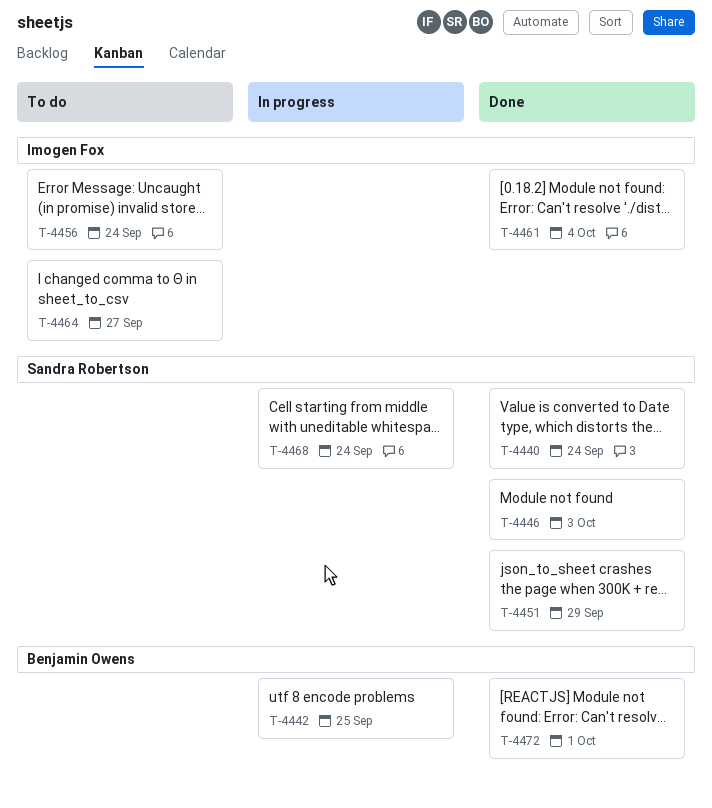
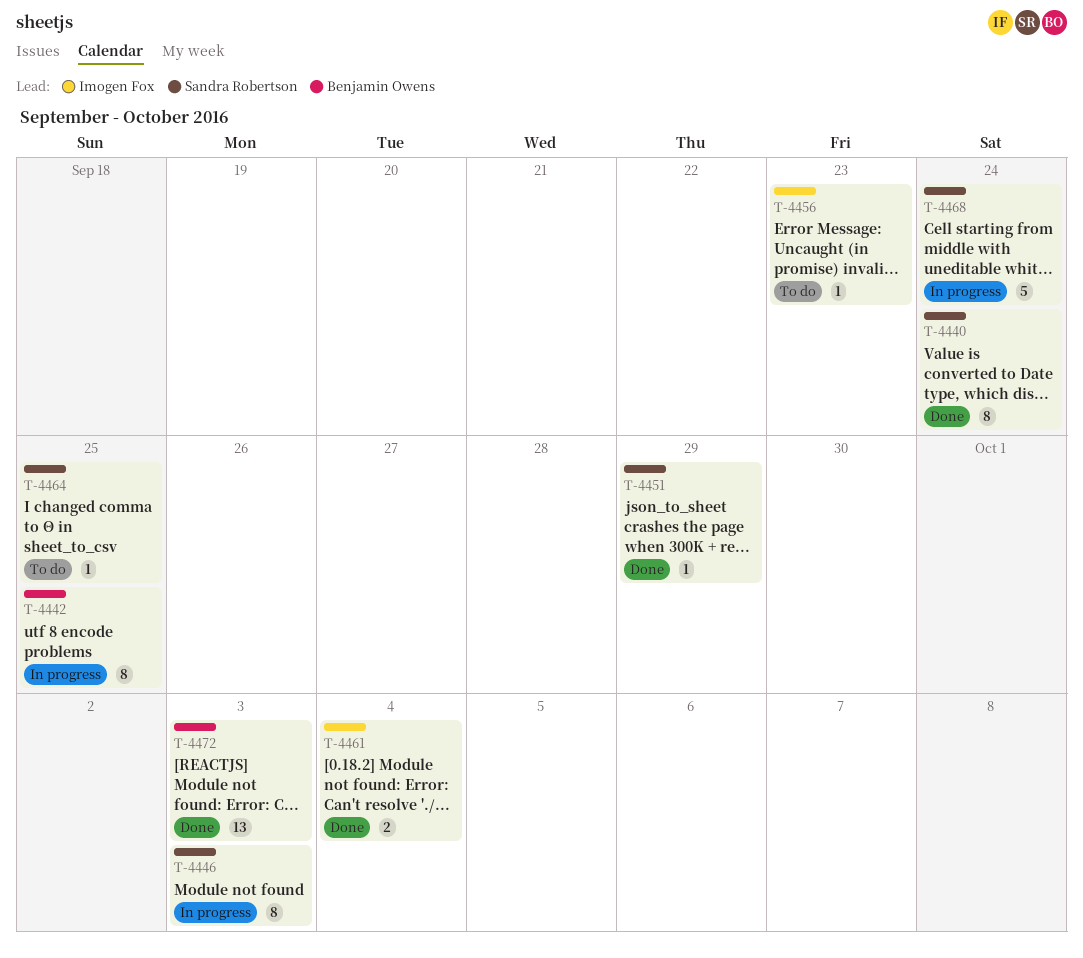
T-4446, status: Done -> In progress
T-4456, due: Sep 24 -> Sep 23
T-4464, owner: Imogen Fox -> Sandra Robertson
T-4464, due: Sep 27 -> Sep 25
T-4472, due: Oct 1 -> Oct 3

